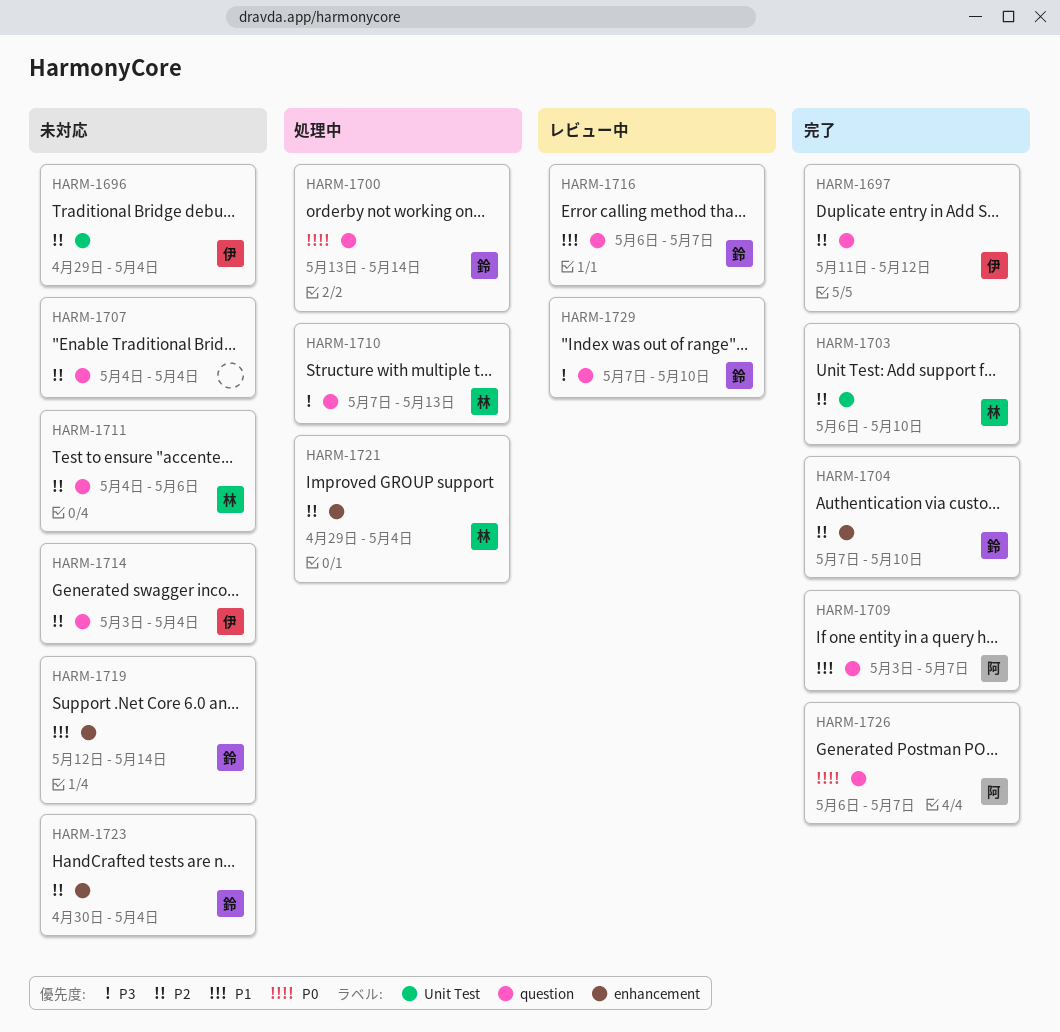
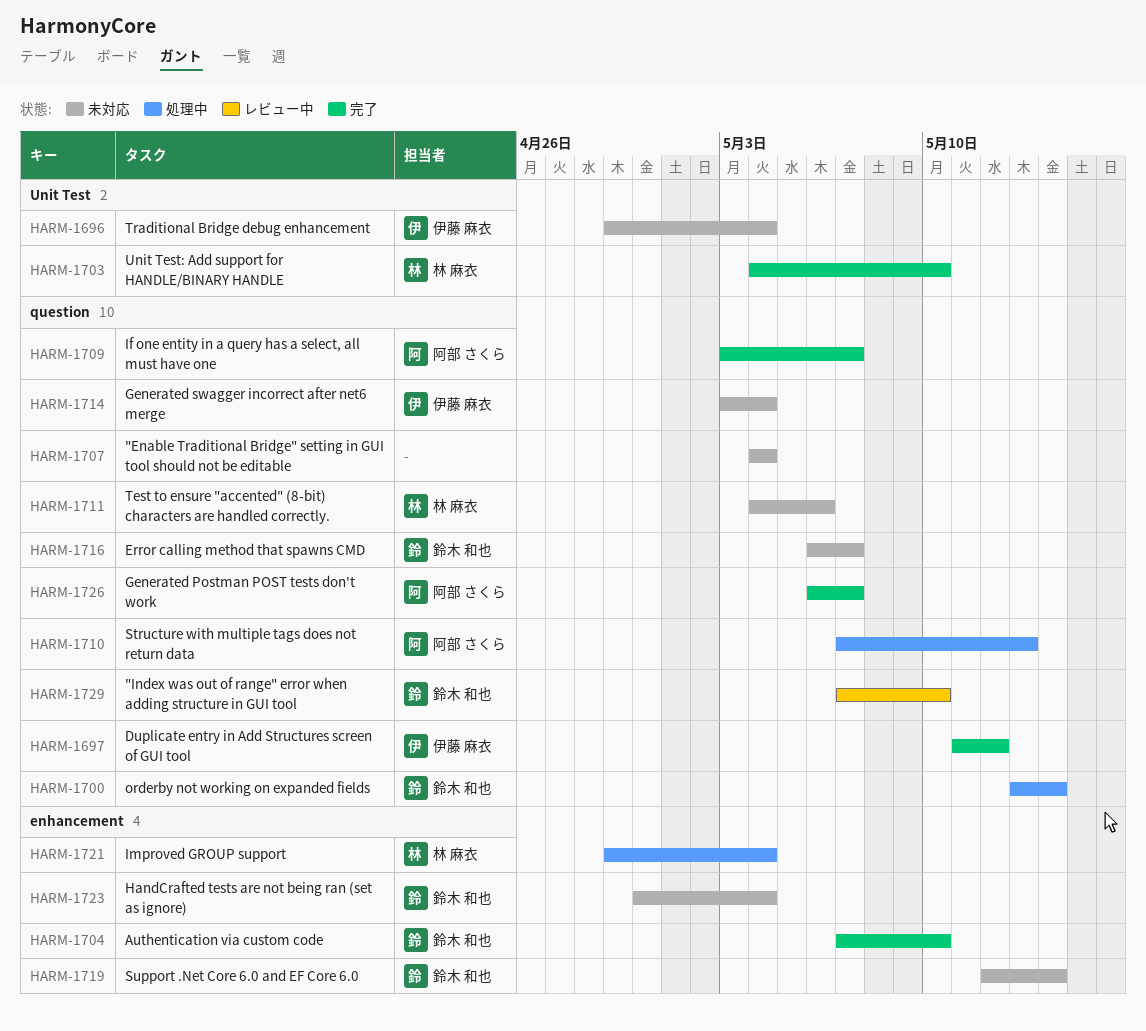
HARM-1703, start: May 6 -> May 4
HARM-1710, owner: 林 麻衣 -> 阿部 さくら
HARM-1716, status: レビュー中 -> 未対応

